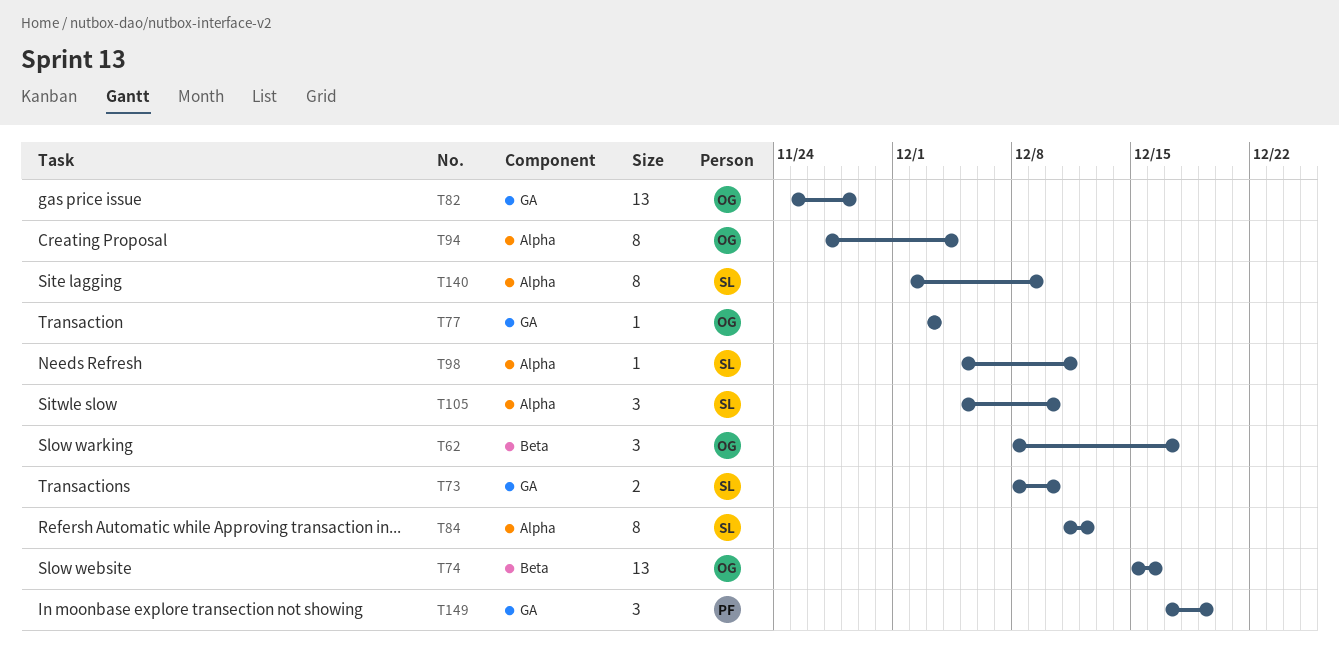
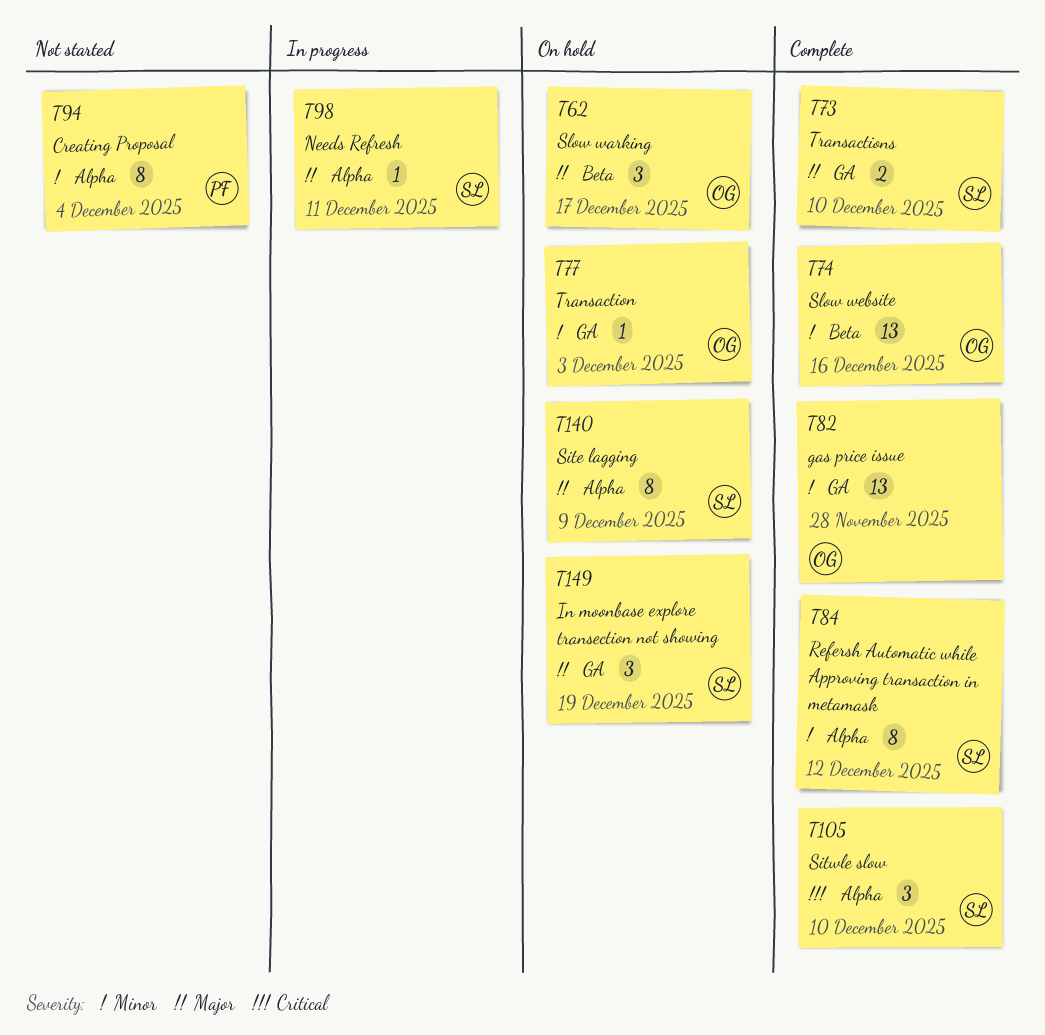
T94, owner: OG -> PF
T149, owner: PF -> SL

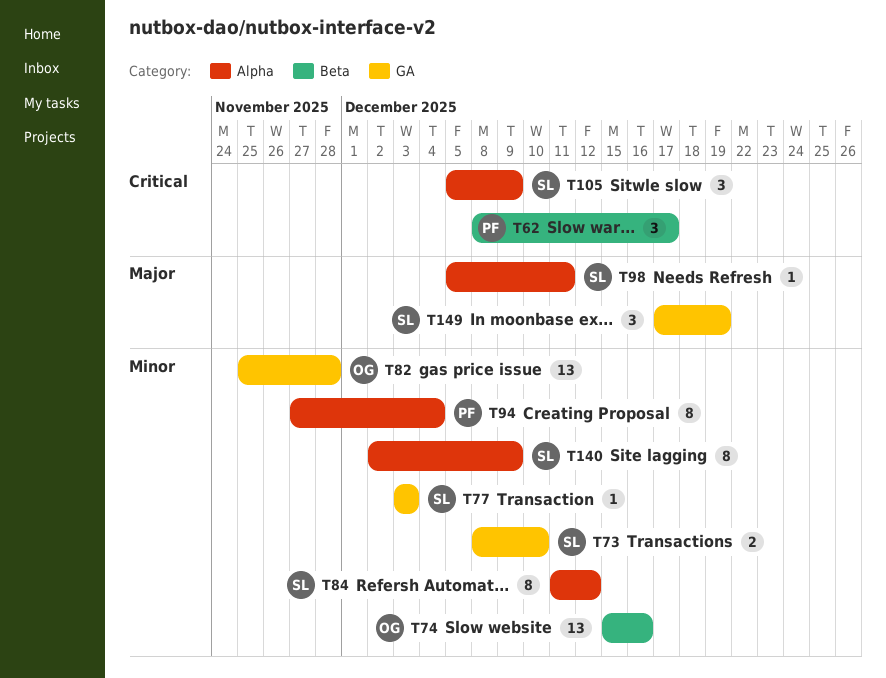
T62, owner: OG -> PF
T62, priority: Major -> Critical
T73, priority: Major -> Minor
T77, owner: OG -> SL
T105, due: Dec 10 -> Dec 9
T140, priority: Major -> Minor

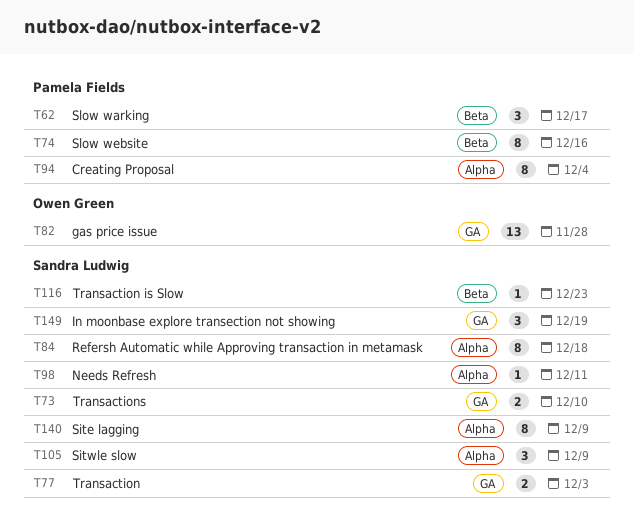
T74, owner: Owen Green -> Pamela Fields
T74, estimate: 13 -> 8
T77, estimate: 1 -> 2
T84, due: Dec 12 -> Dec 18
T116: none -> present

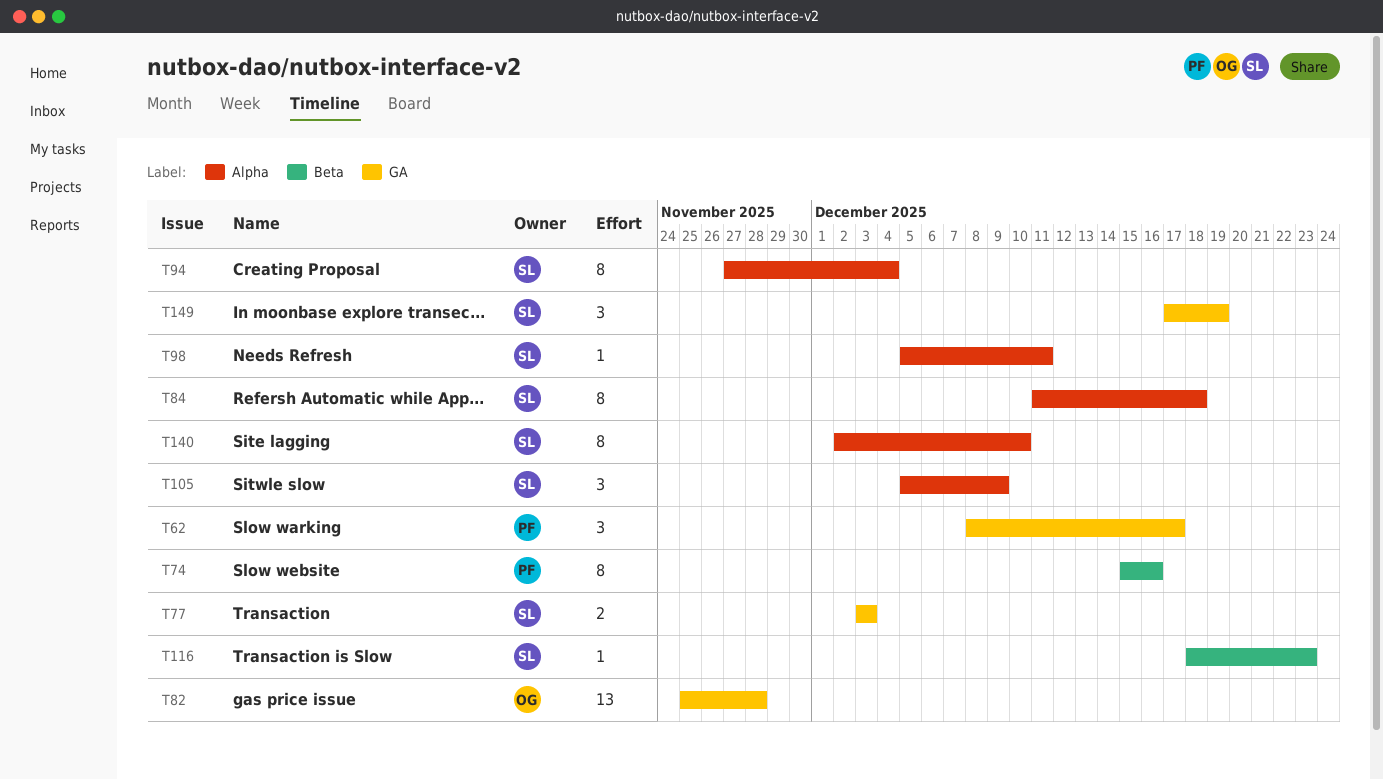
T62, label: Beta -> GA
T73: present -> none
T94, owner: Pamela Fields -> Sandra Ludwig
T140, due: Dec 9 -> Dec 10

